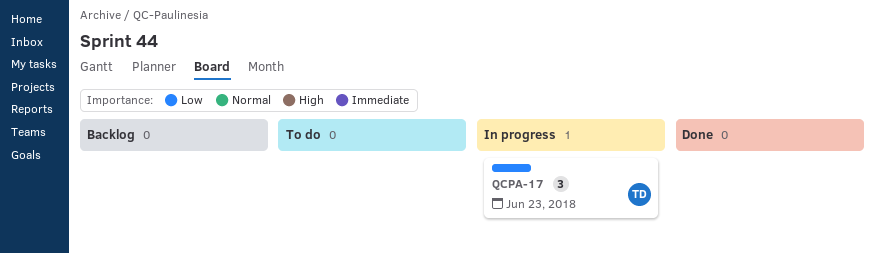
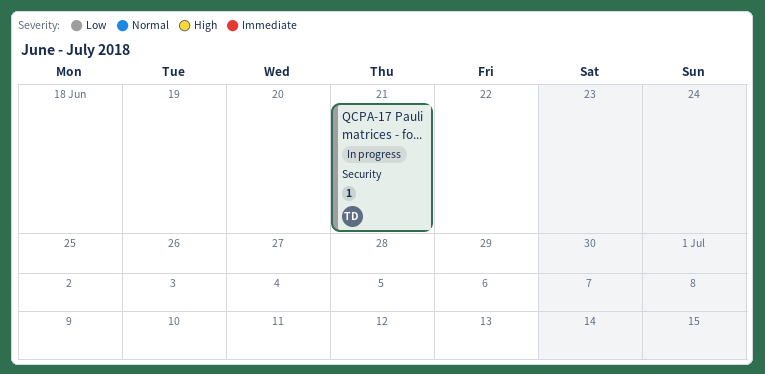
QCPA-17, estimate: 3 -> 1
QCPA-17, due: Jun 23 -> Jun 21

